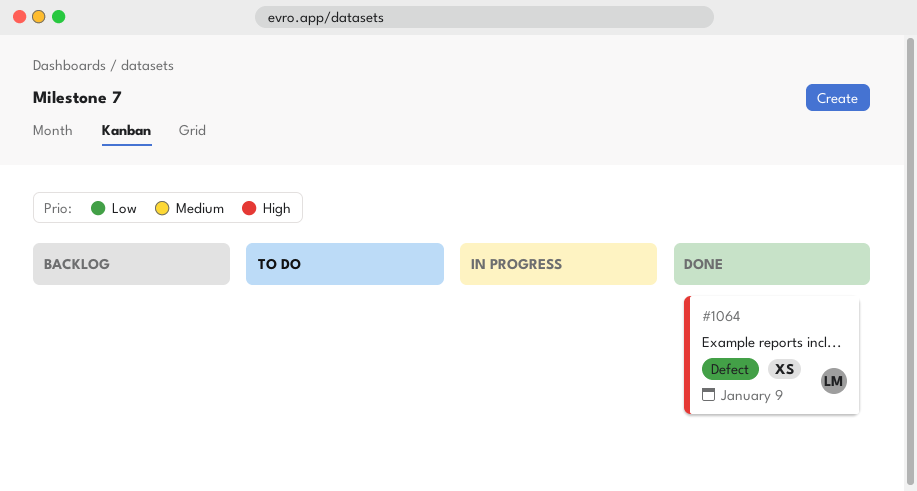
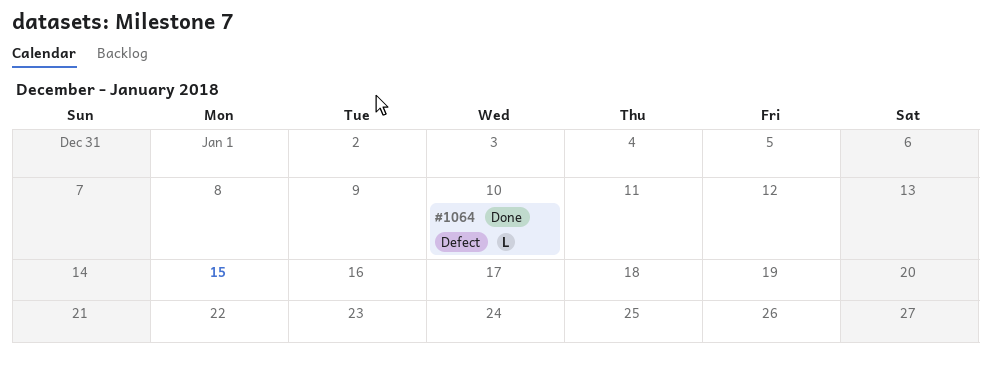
#1064, estimate: XS -> L
#1064, due: Jan 9 -> Jan 10

